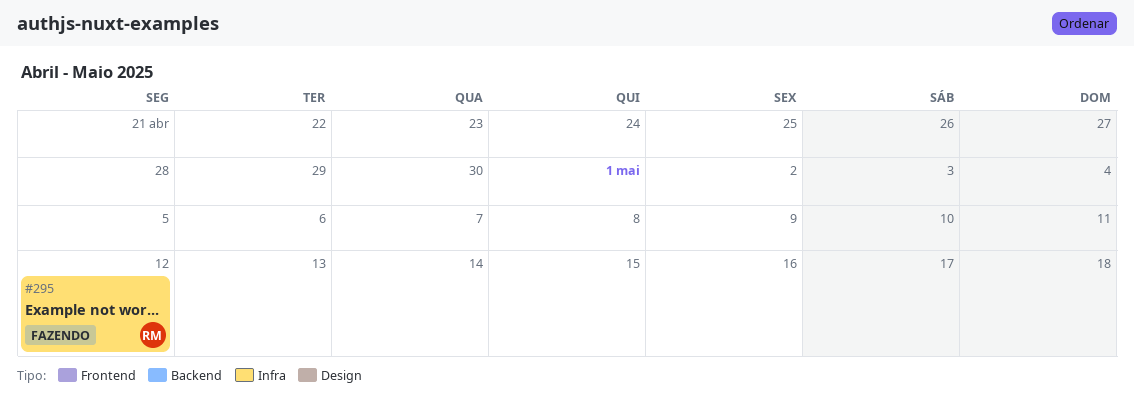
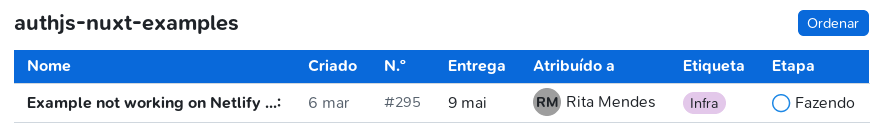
#295, due: May 12 -> May 9

